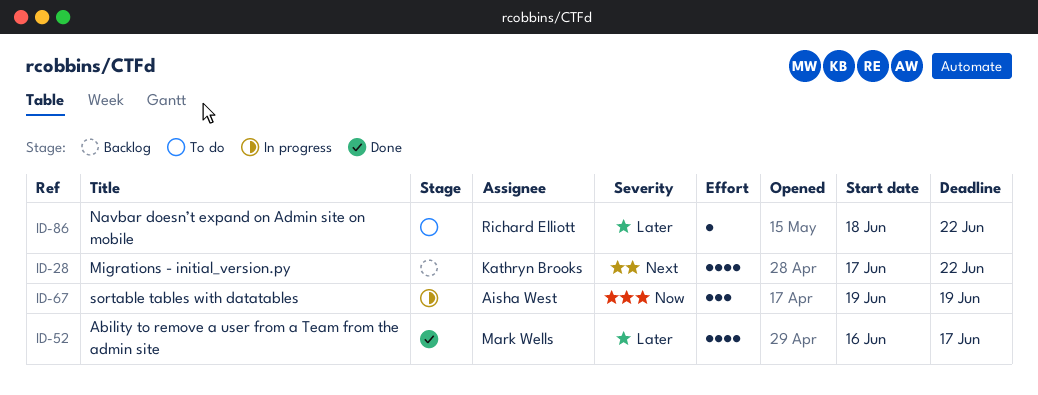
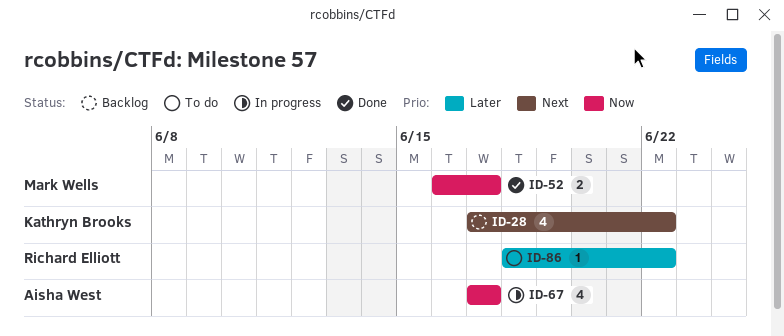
ID-52, priority: Later -> Now
ID-52, estimate: 4 -> 2
ID-67, estimate: 3 -> 4
ID-67, start: Jun 19 -> Jun 17
ID-67, due: Jun 19 -> Jun 17

